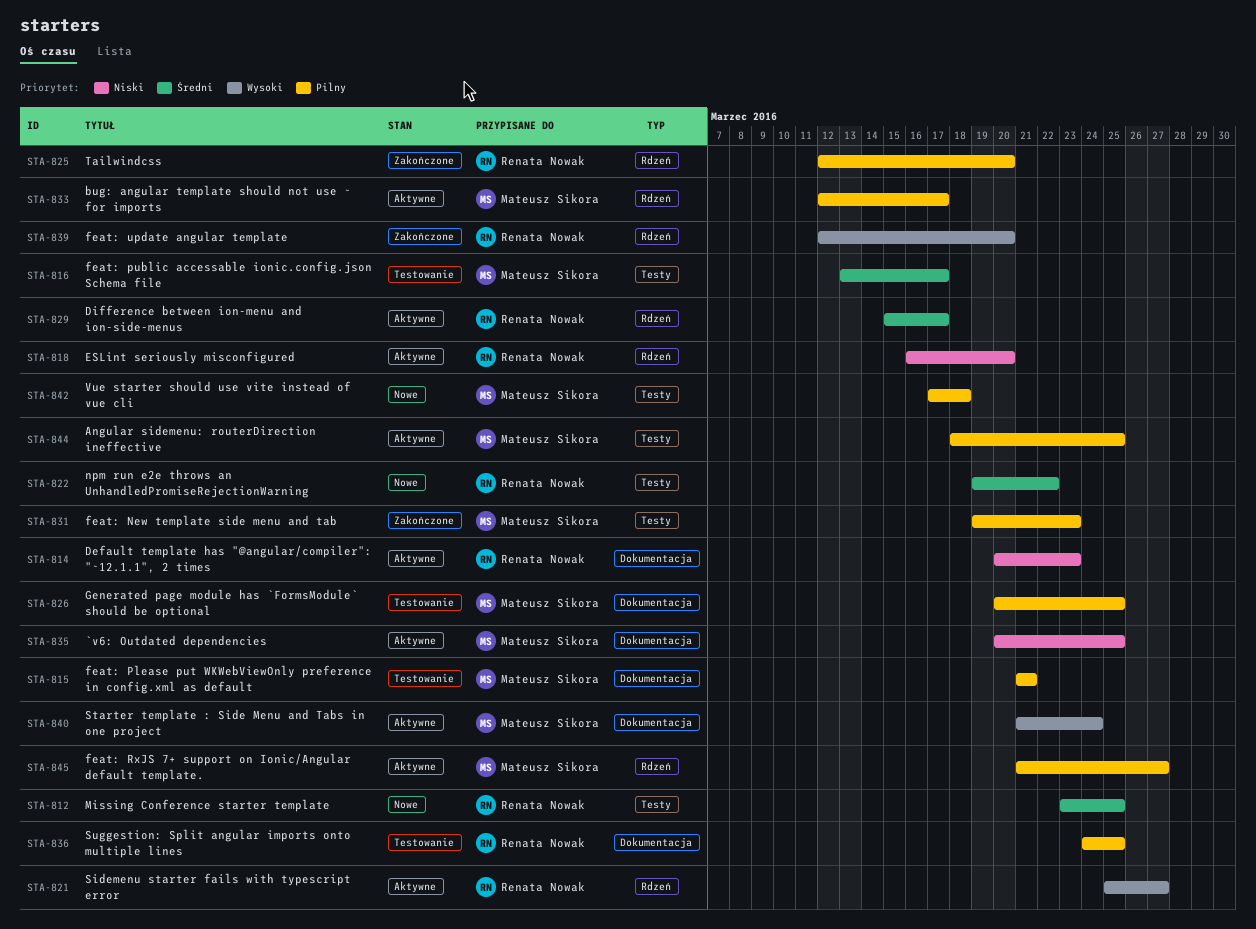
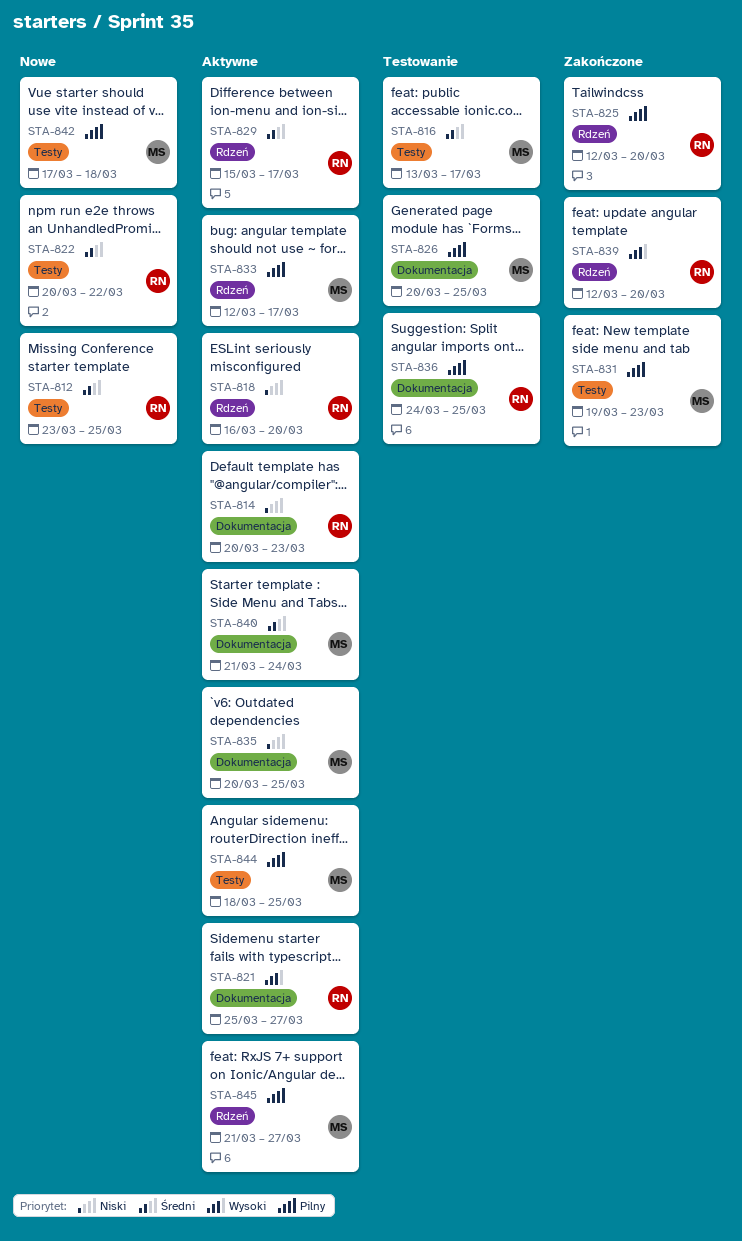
STA-815: present -> none
STA-821, label: Rdzeń -> Dokumentacja
STA-822, start: Mar 19 -> Mar 20
STA-840, priority: Wysoki -> Średni

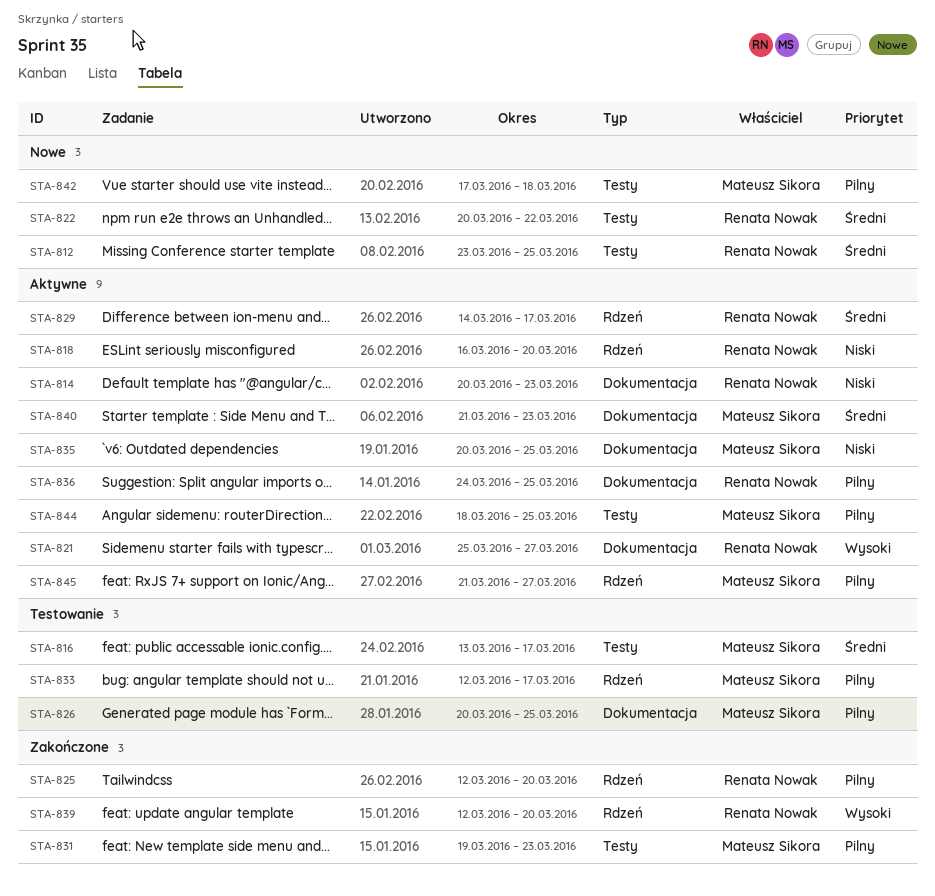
STA-829, start: Mar 15 -> Mar 14
STA-833, status: Aktywne -> Testowanie
STA-836, status: Testowanie -> Aktywne
STA-840, due: Mar 24 -> Mar 23

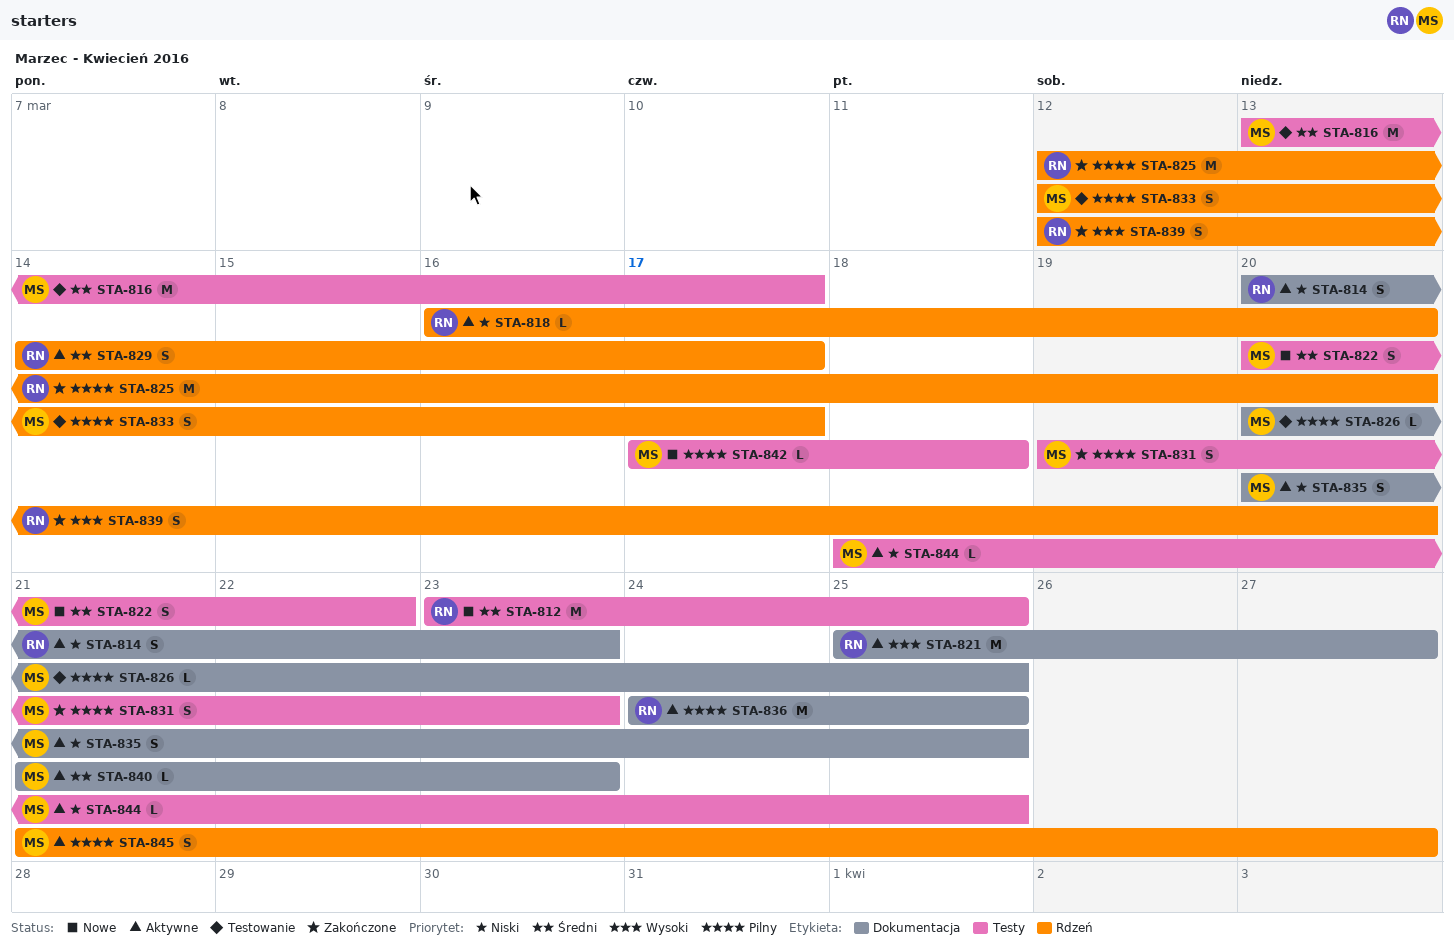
STA-822, owner: Renata Nowak -> Mateusz Sikora
STA-844, priority: Pilny -> Niski

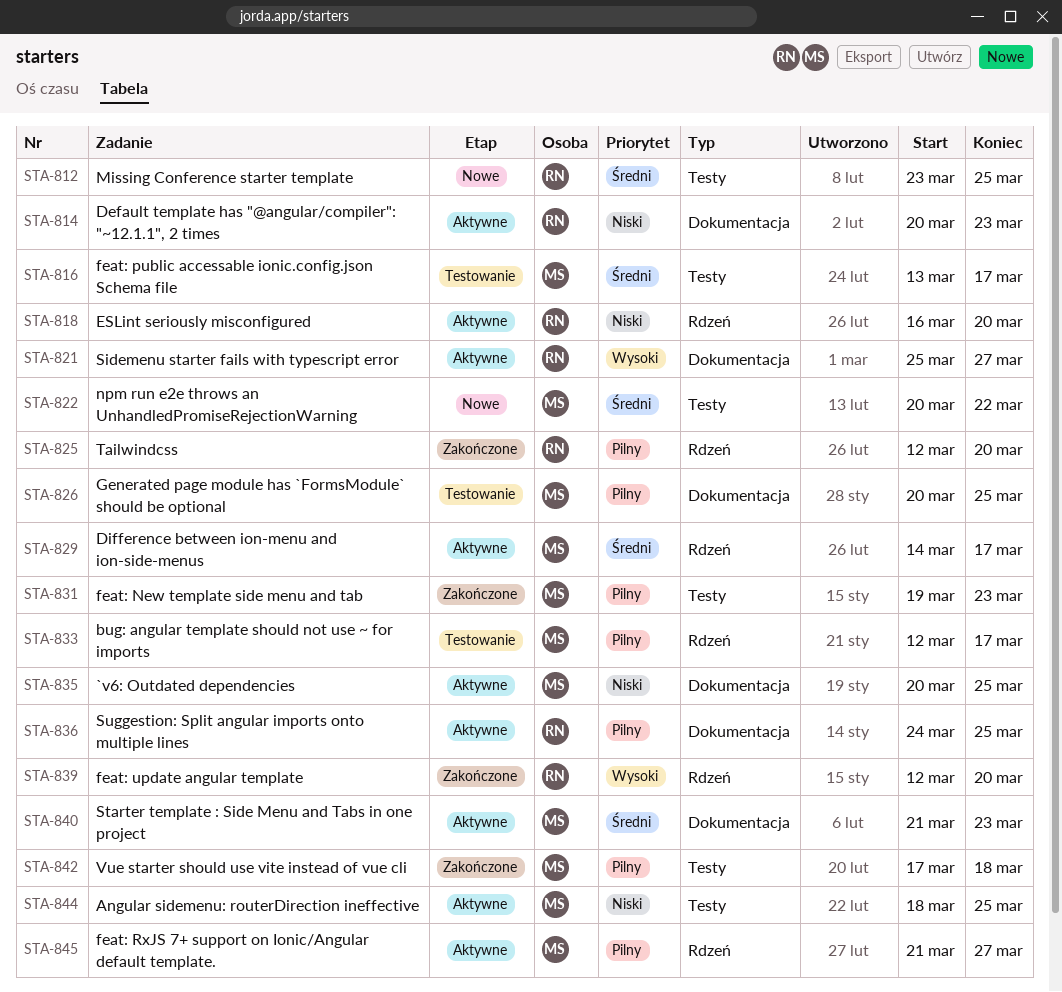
STA-829, owner: RN -> MS
STA-842, status: Nowe -> Zakończone

